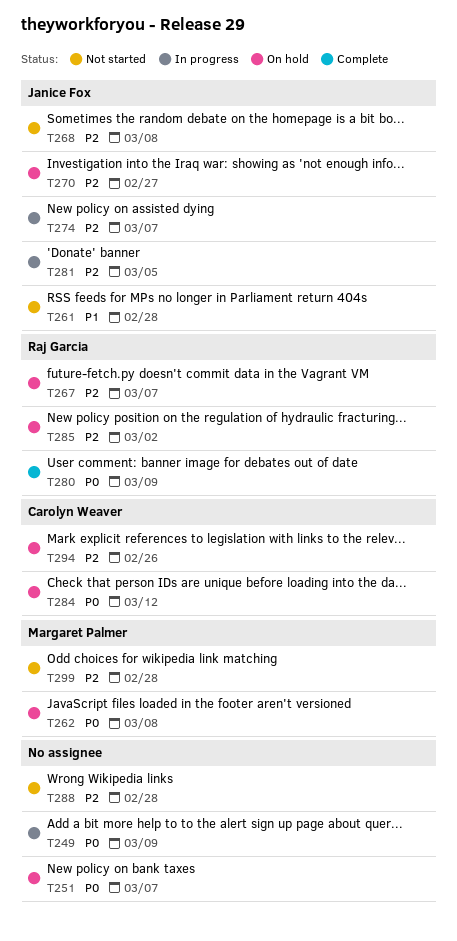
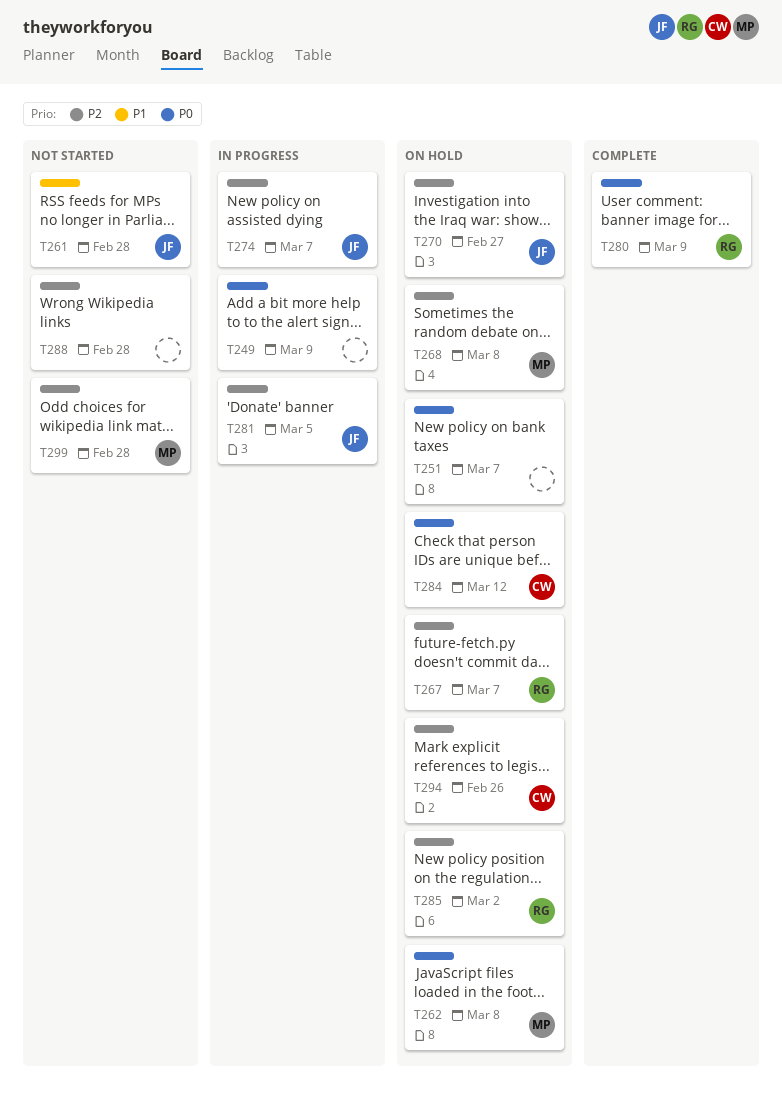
T268, status: Not started -> On hold
T268, owner: Janice Fox -> Margaret Palmer

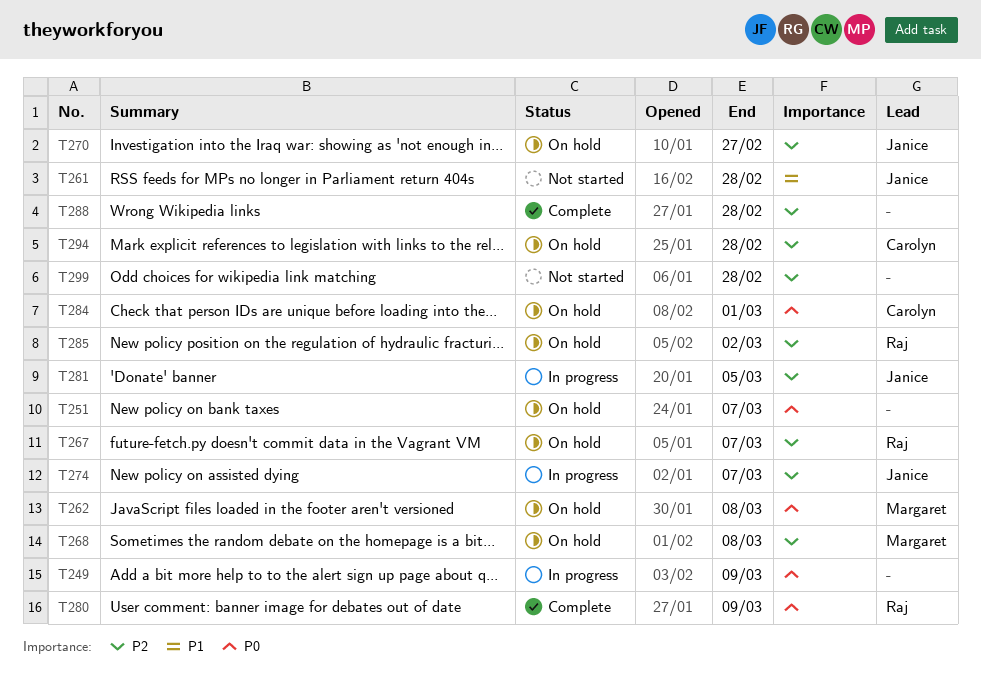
T284, due: Mar 12 -> Mar 1
T288, status: Not started -> Complete
T294, due: Feb 26 -> Feb 28
T299, owner: Margaret -> none

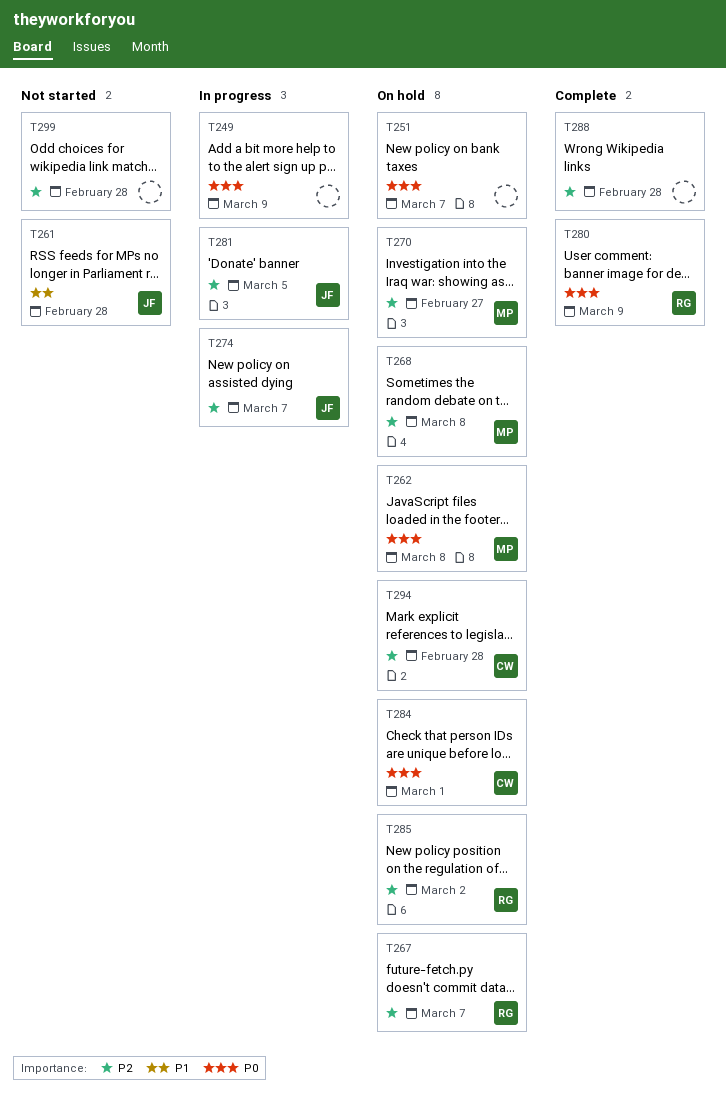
T270, owner: Janice -> Margaret

